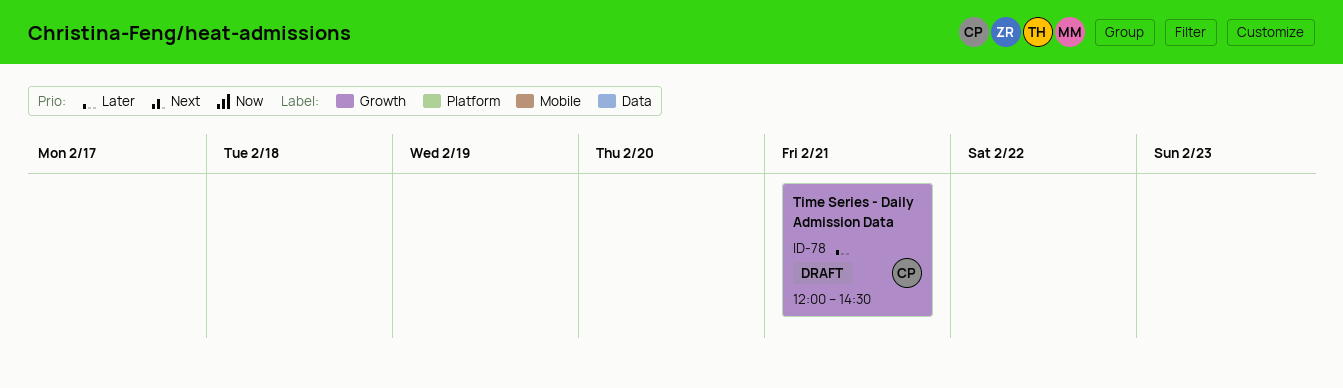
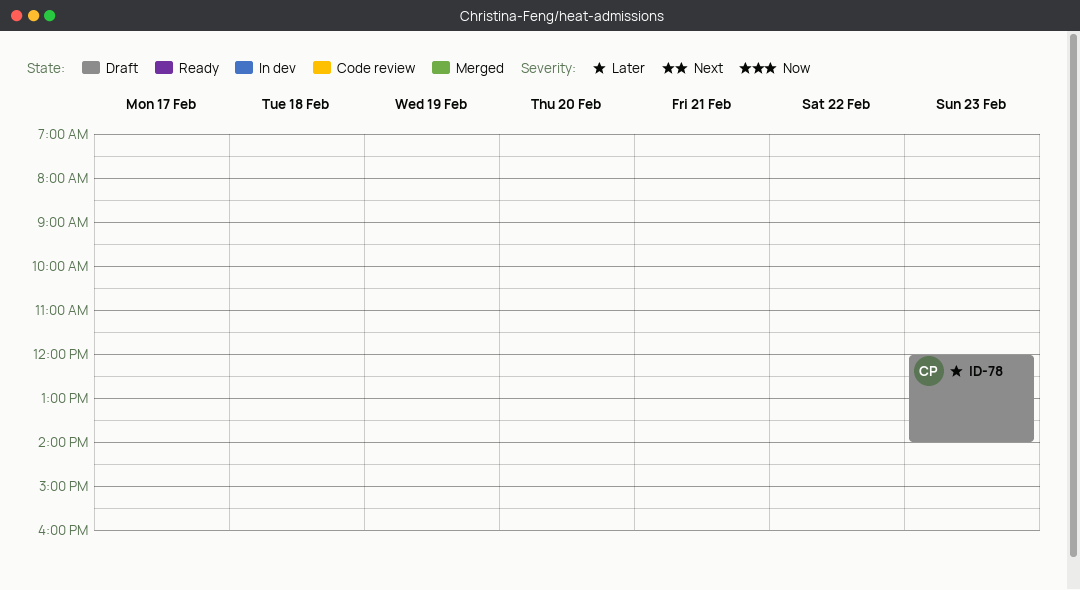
ID-78, day: Feb 21 -> Feb 23
ID-78, ends: 14:30 -> 14:00

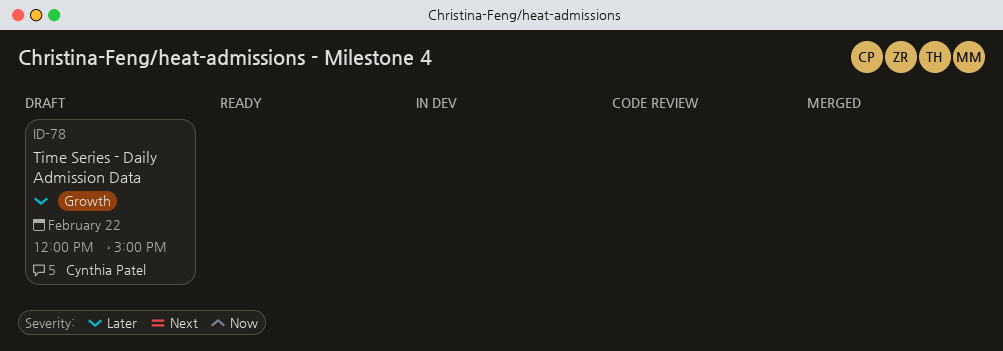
ID-78, day: Feb 23 -> Feb 22
ID-78, ends: 14:00 -> 15:00

